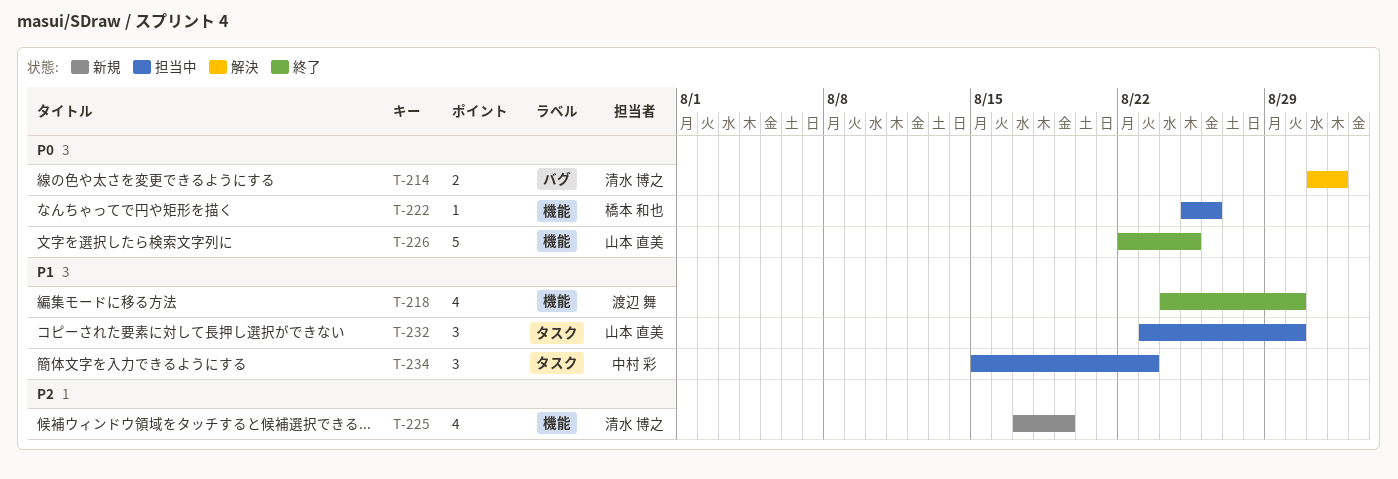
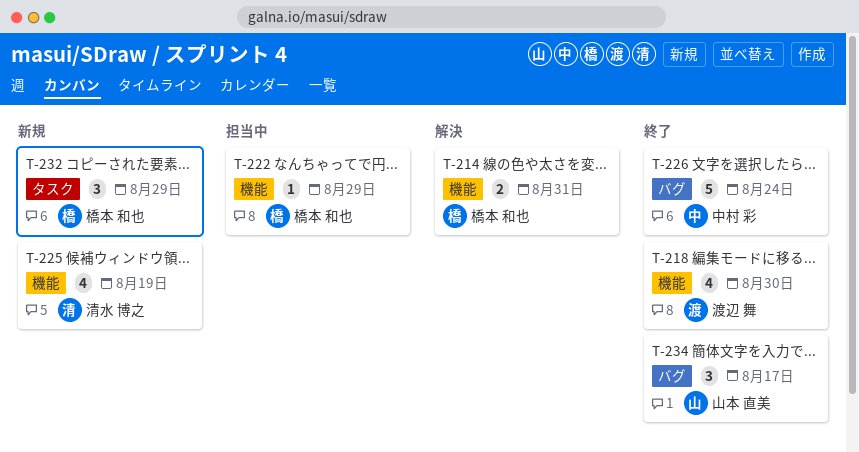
T-214, owner: 清水 博之 -> 橋本 和也
T-214, label: バグ -> 機能
T-214, due: Sep 1 -> Aug 31
T-222, due: Aug 26 -> Aug 29
T-226, owner: 山本 直美 -> 中村 彩
T-226, label: 機能 -> バグ
T-226, due: Aug 25 -> Aug 24
T-232, status: 担当中 -> 新規
T-232, owner: 山本 直美 -> 橋本 和也
T-232, due: Aug 30 -> Aug 29
T-234, status: 担当中 -> 終了
T-234, owner: 中村 彩 -> 山本 直美
T-234, label: タスク -> バグ
T-234, due: Aug 23 -> Aug 17

